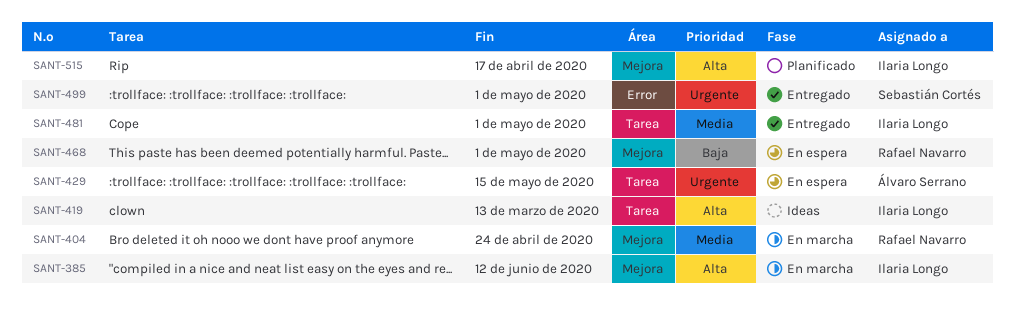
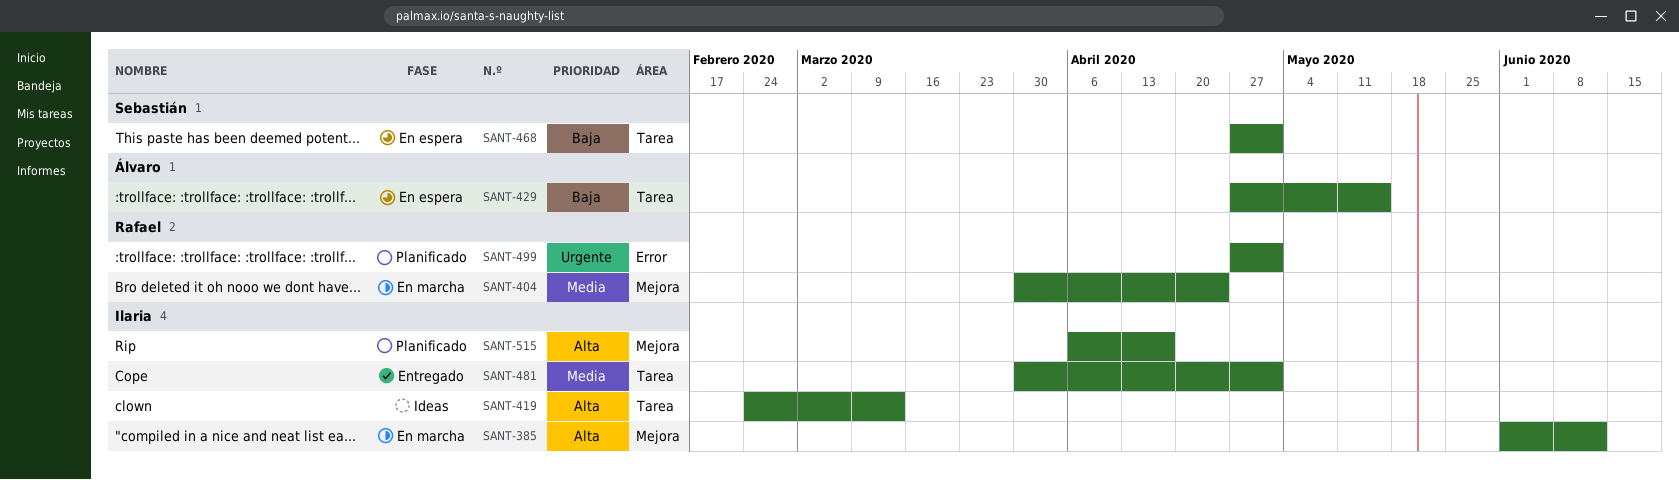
SANT-429, priority: Urgente -> Baja
SANT-468, owner: Rafael Navarro -> Sebastián Cortés
SANT-468, label: Mejora -> Tarea
SANT-499, status: Entregado -> Planificado
SANT-499, owner: Sebastián Cortés -> Rafael Navarro

